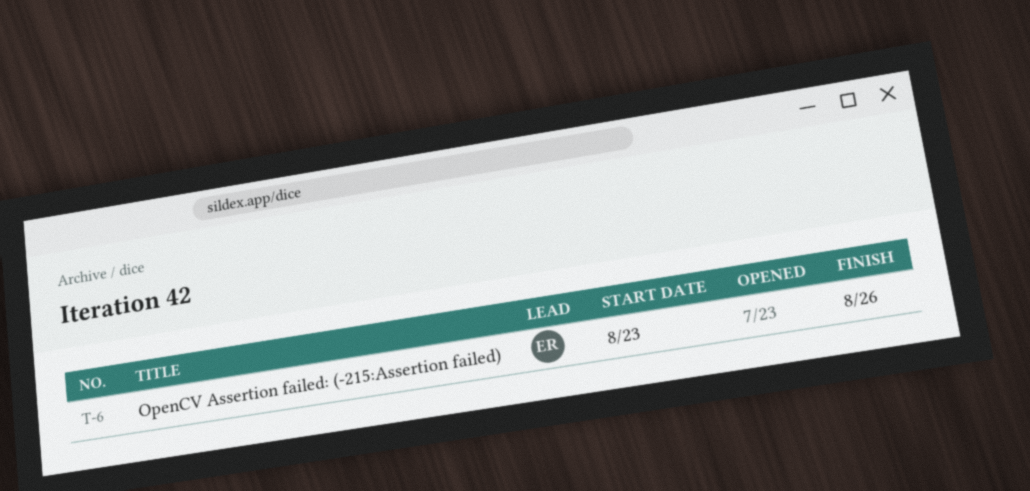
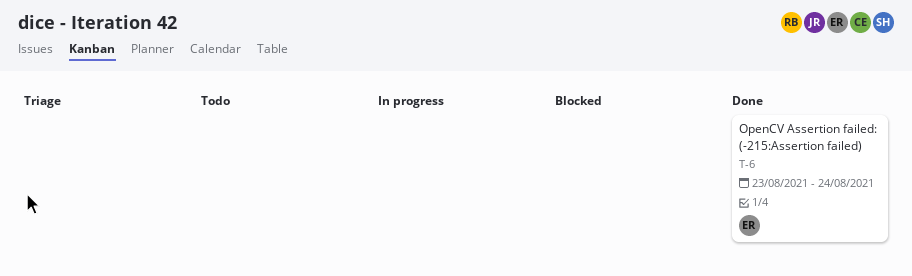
T-6, due: Aug 26 -> Aug 24

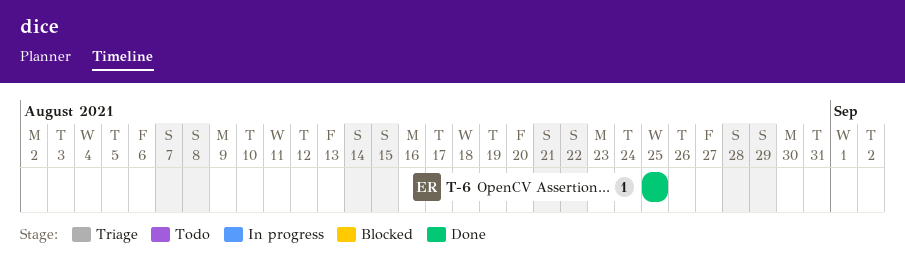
T-6, start: Aug 23 -> Aug 25
T-6, due: Aug 24 -> Aug 25

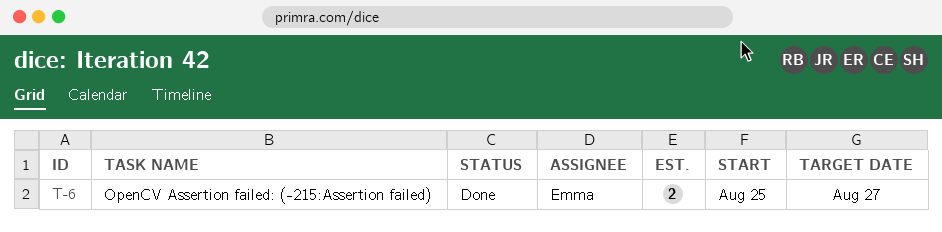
T-6, estimate: 1 -> 2
T-6, due: Aug 25 -> Aug 27

